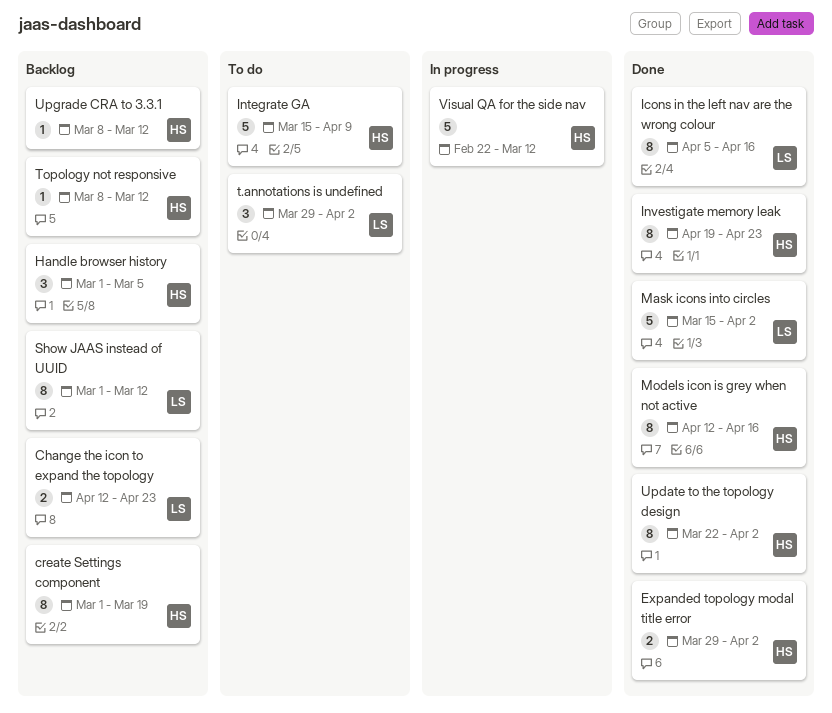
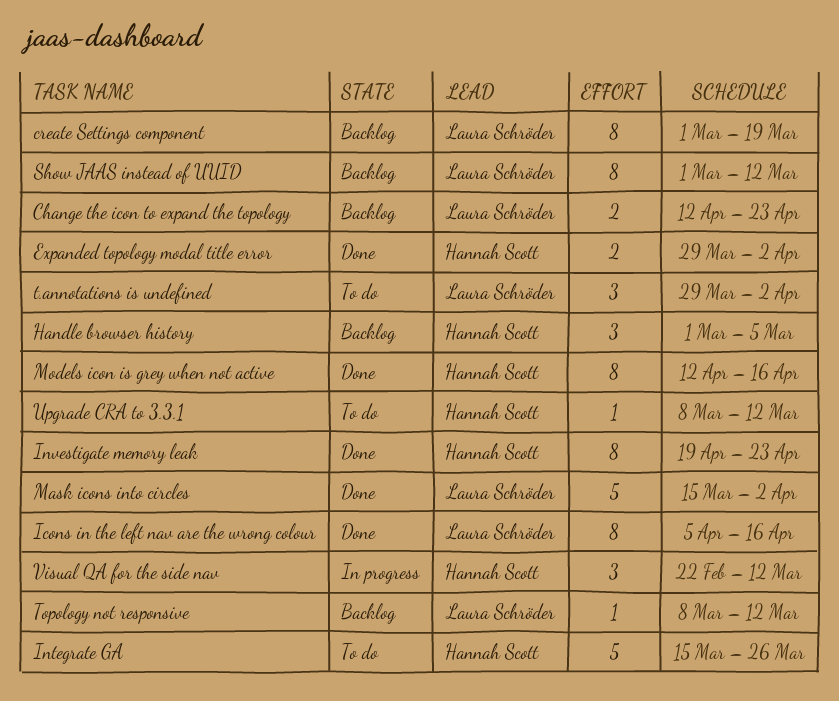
create Settings component, owner: Hannah Scott -> Laura Schröder
Integrate GA, due: Apr 9 -> Mar 26
Topology not responsive, owner: Hannah Scott -> Laura Schröder
Update to the topology design: present -> none
Upgrade CRA to 3.3.1, status: Backlog -> To do
Visual QA for the side nav, estimate: 5 -> 3

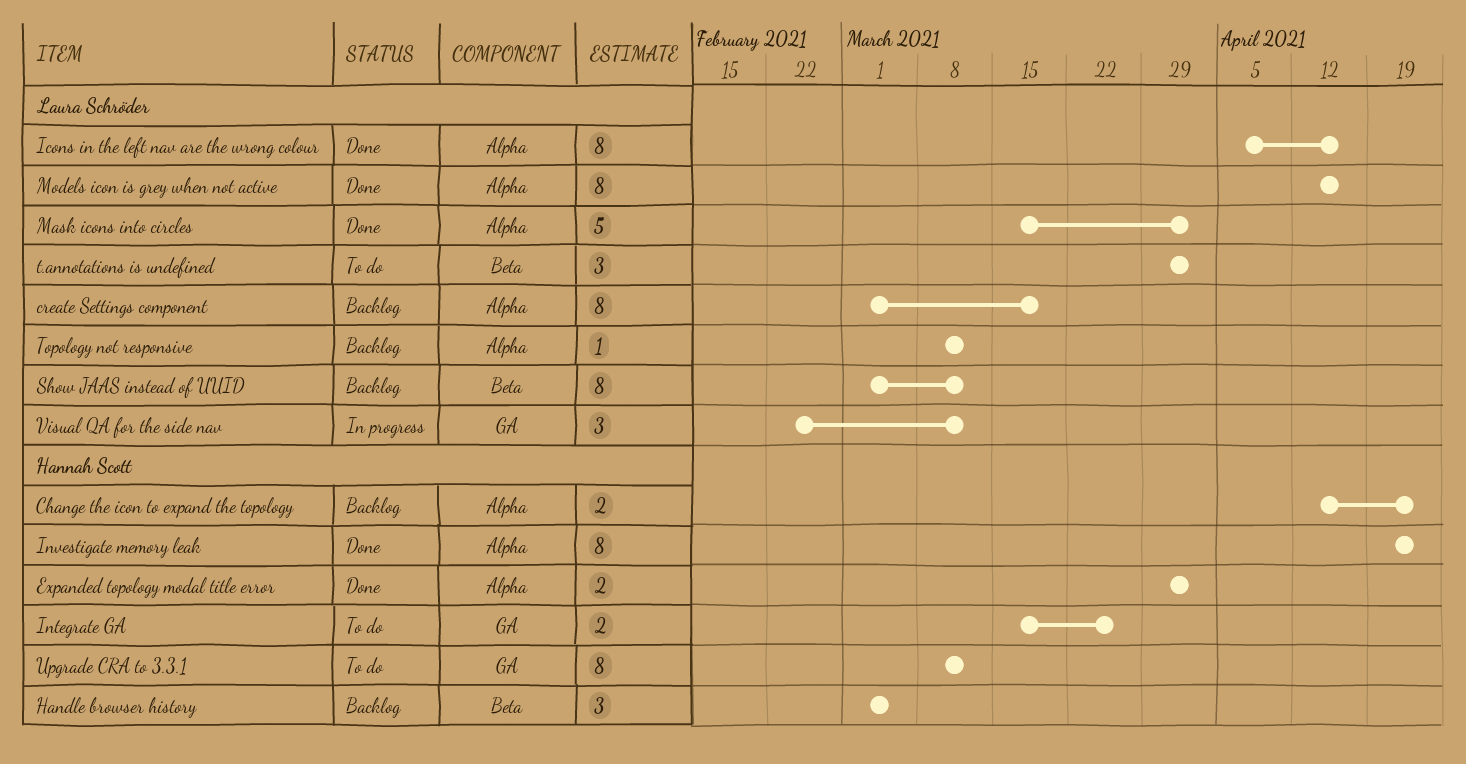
Change the icon to expand the topology, owner: Laura Schröder -> Hannah Scott
Integrate GA, estimate: 5 -> 2
Models icon is grey when not active, owner: Hannah Scott -> Laura Schröder
Upgrade CRA to 3.3.1, estimate: 1 -> 8
Visual QA for the side nav, owner: Hannah Scott -> Laura Schröder

